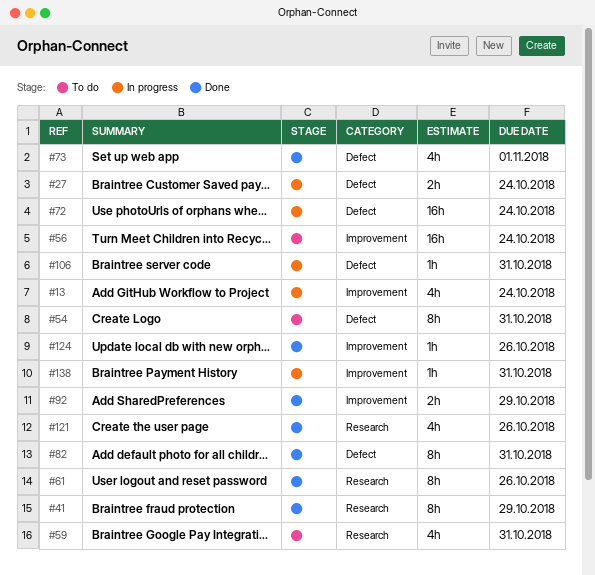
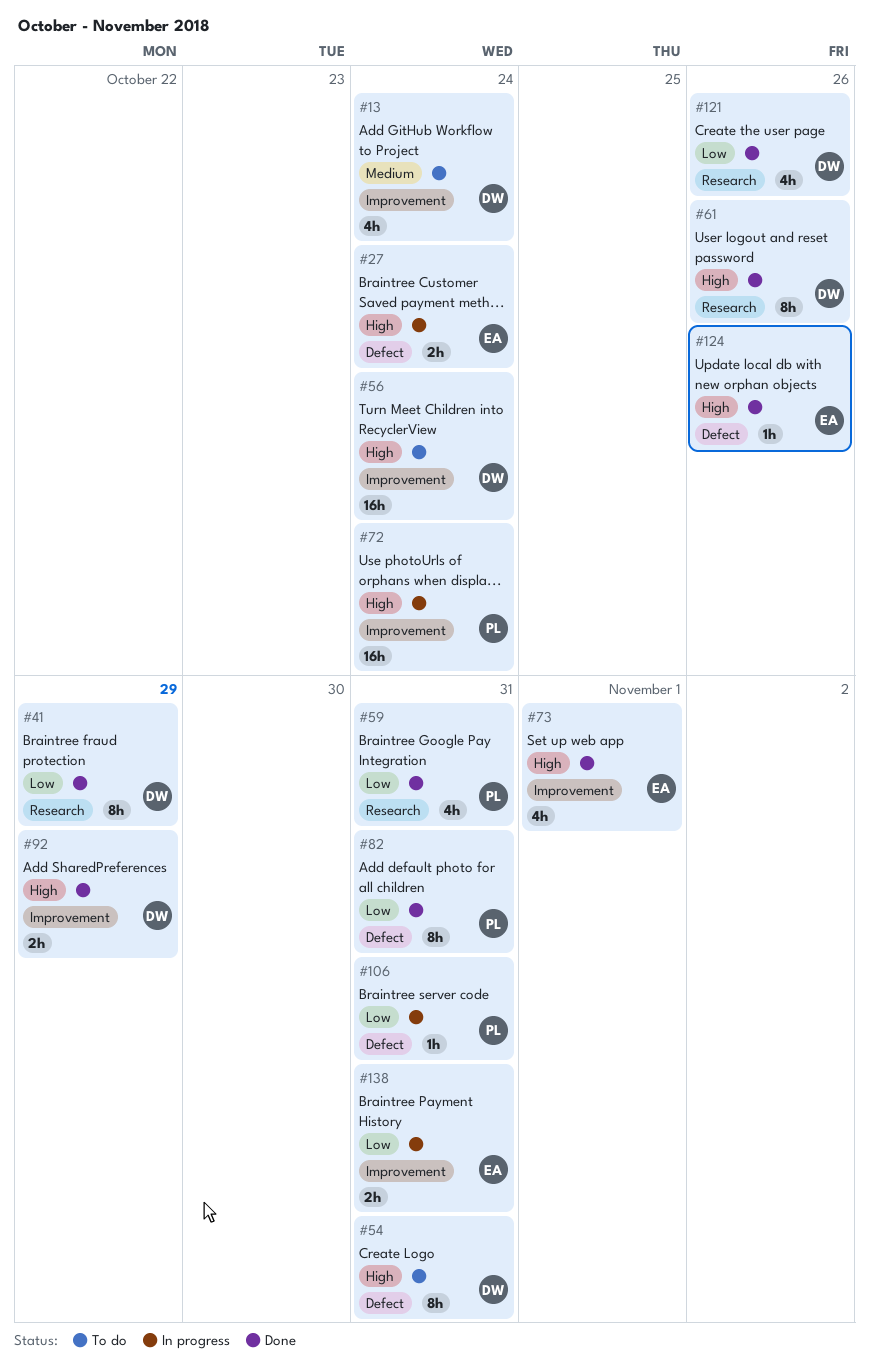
#13, status: In progress -> To do
#59, status: To do -> Done
#72, label: Defect -> Improvement
#73, label: Defect -> Improvement
#124, label: Improvement -> Defect
#138, estimate: 1h -> 2h

